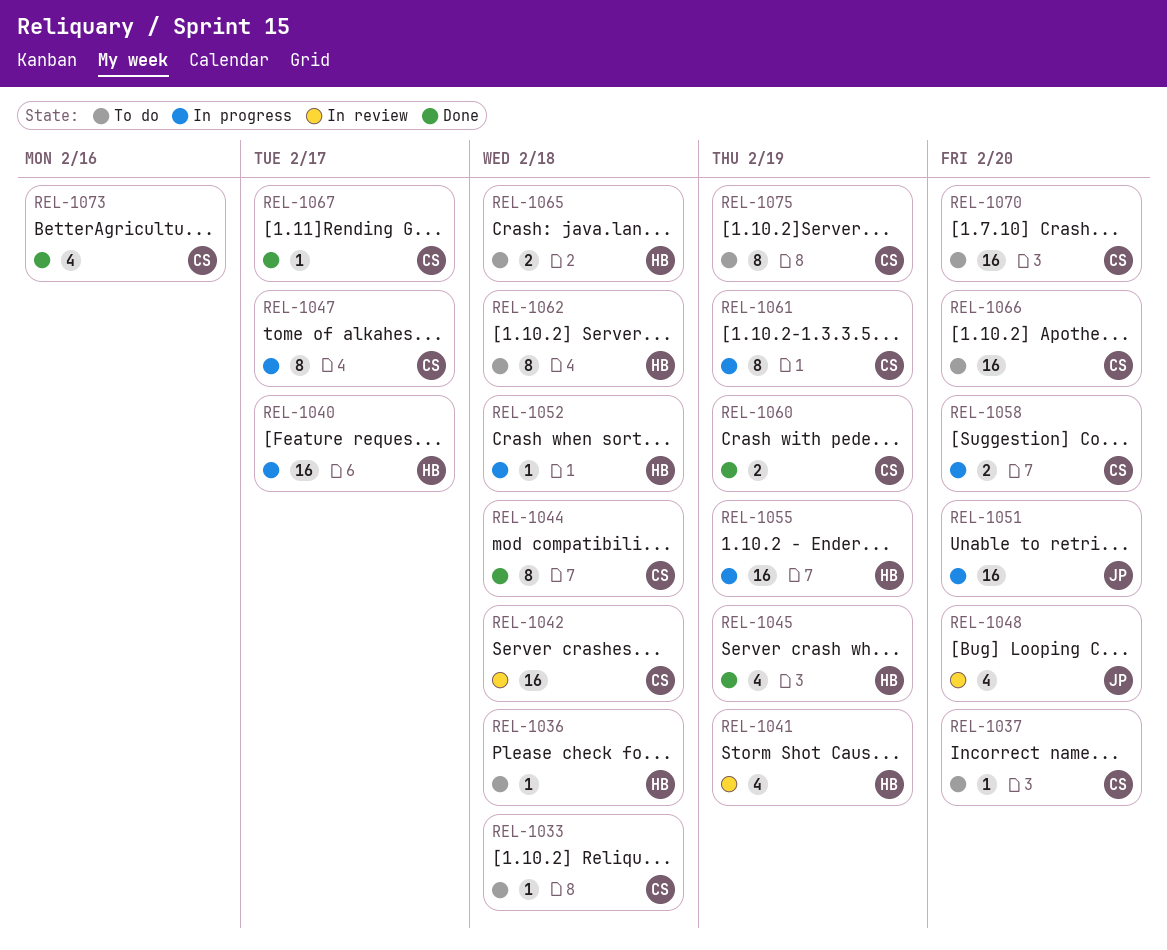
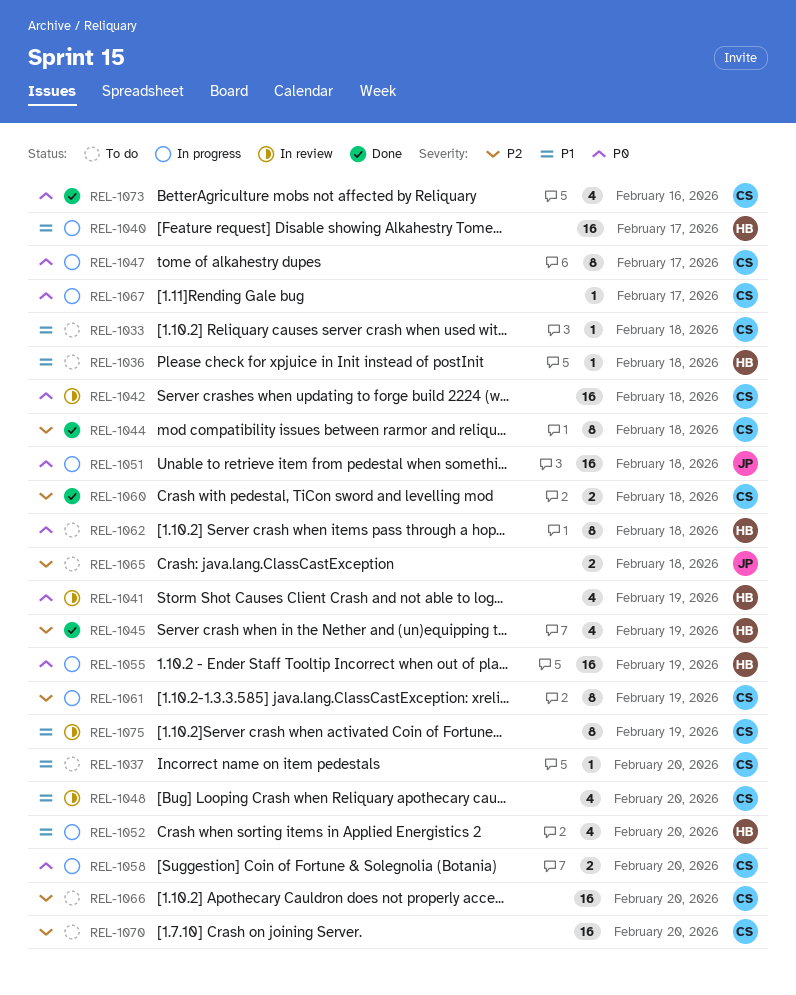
REL-1048, owner: JP -> CS
REL-1051, due: Feb 20 -> Feb 18
REL-1052, estimate: 1 -> 4
REL-1052, due: Feb 18 -> Feb 20
REL-1060, due: Feb 19 -> Feb 18
REL-1065, owner: HB -> JP
REL-1067, status: Done -> In progress
REL-1075, status: To do -> In review

